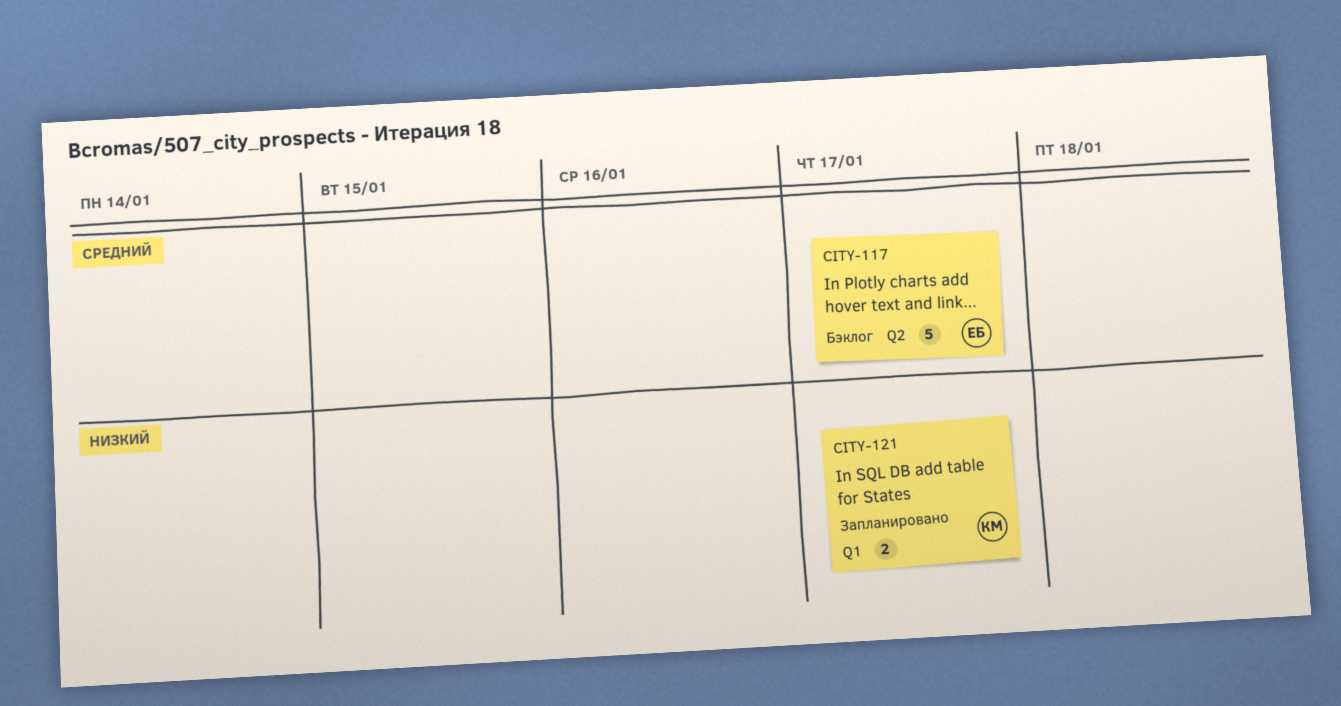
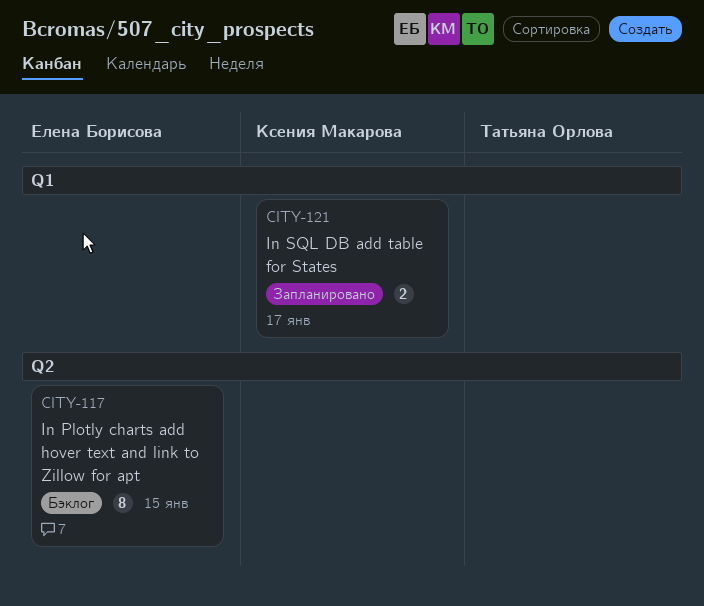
CITY-117, estimate: 5 -> 8
CITY-117, due: Jan 17 -> Jan 15

